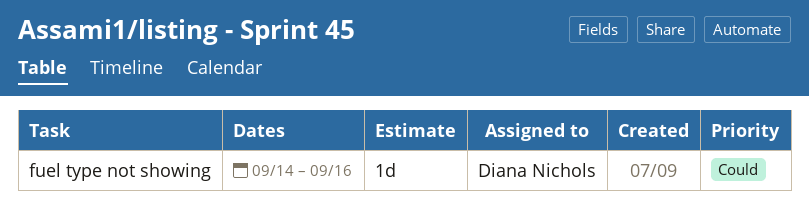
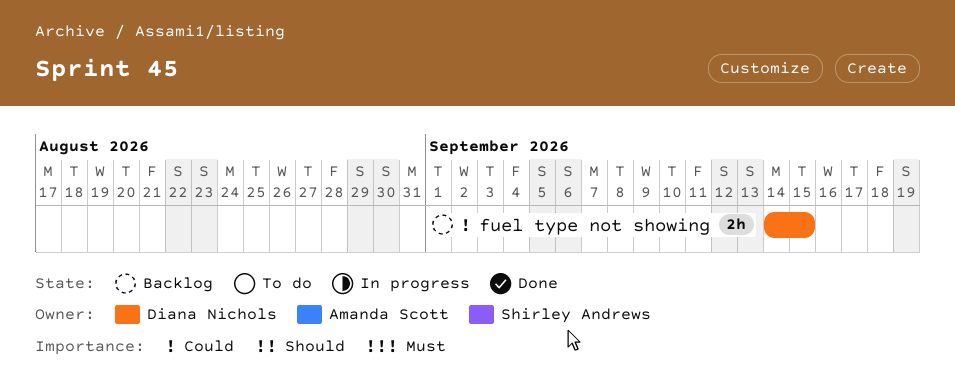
fuel type not showing, estimate: 1d -> 2h
fuel type not showing, due: Sep 16 -> Sep 15

